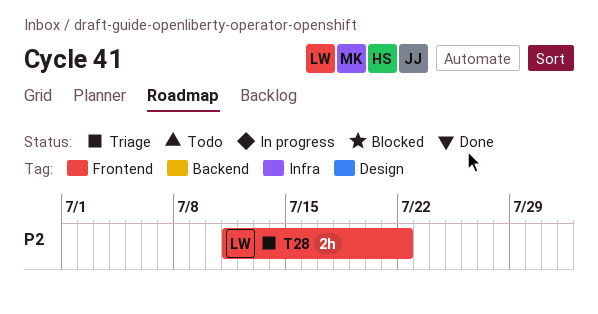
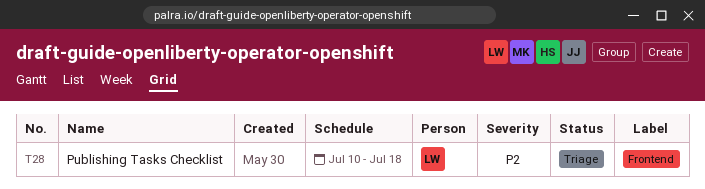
T28, start: Jul 11 -> Jul 10
T28, due: Jul 22 -> Jul 18

